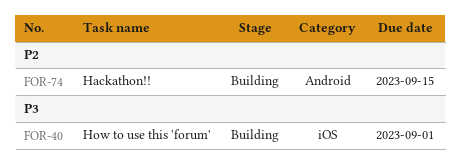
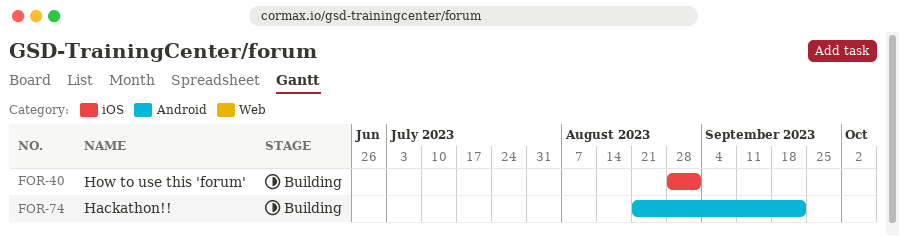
FOR-74, due: Sep 15 -> Sep 22

